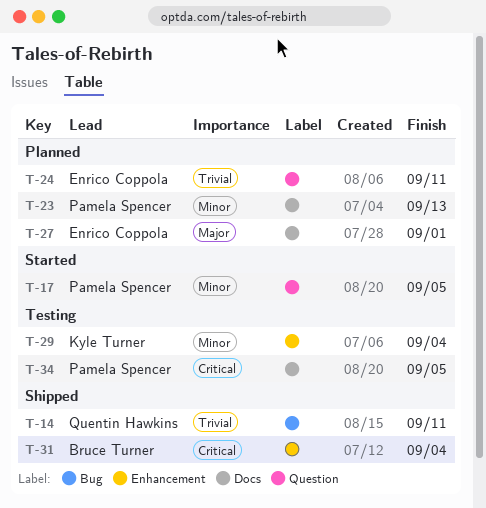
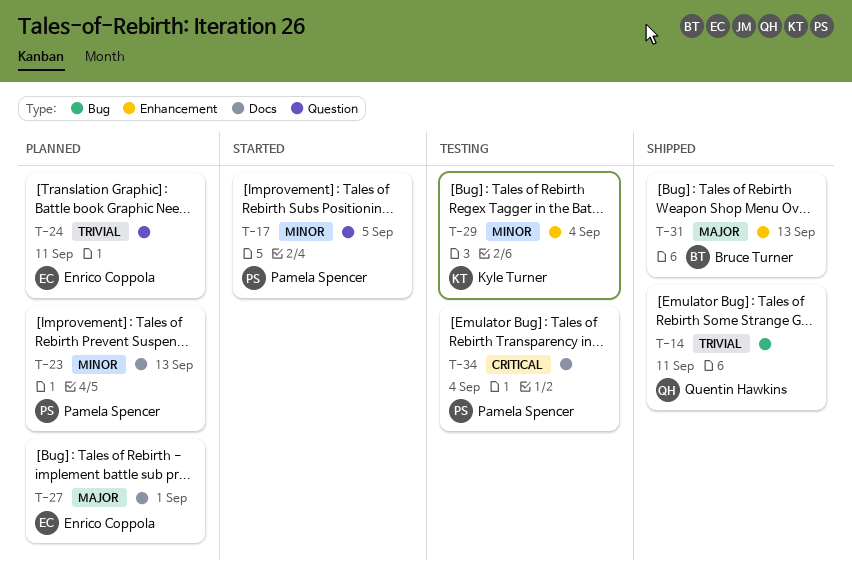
T-31, priority: Critical -> Major
T-31, due: Sep 4 -> Sep 13
T-34, due: Sep 5 -> Sep 4

